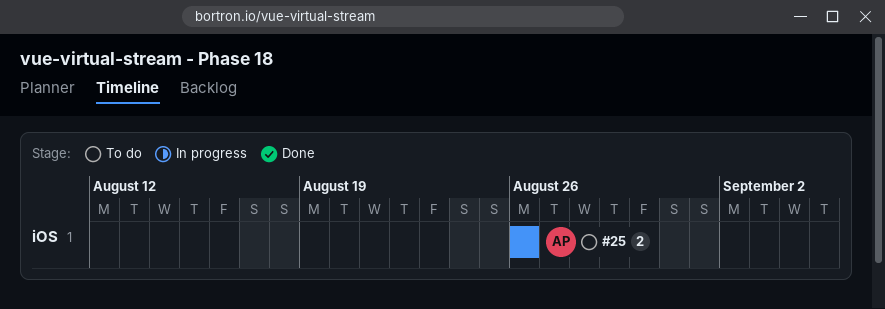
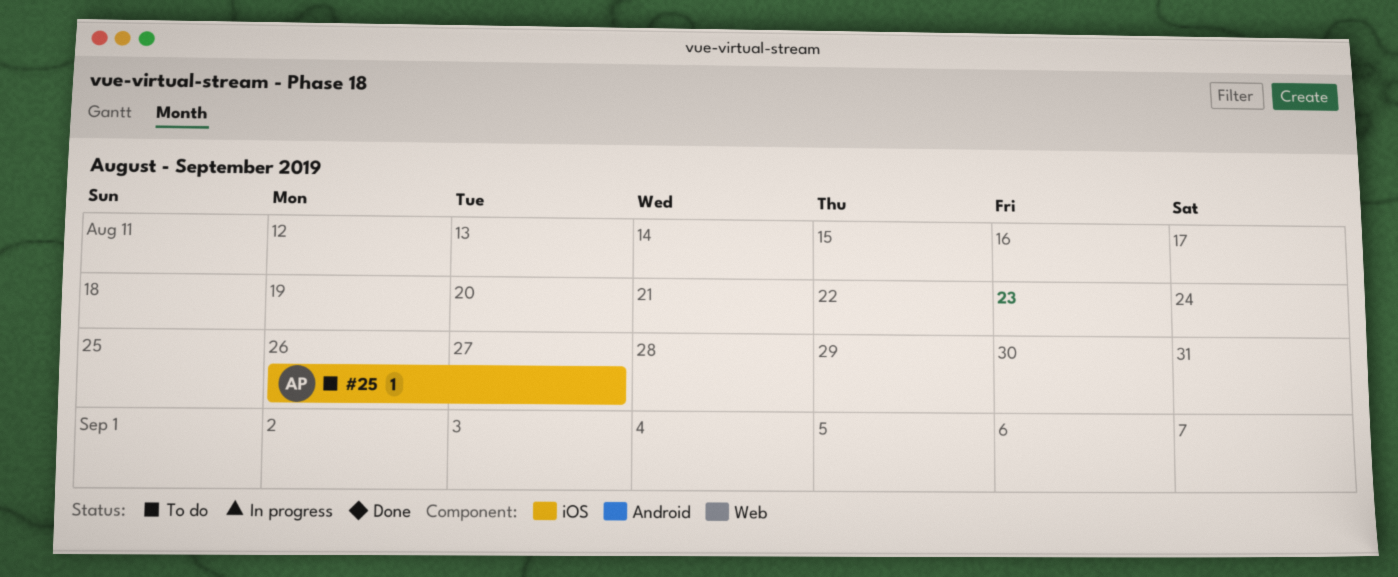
#25, estimate: 2 -> 1
#25, due: Aug 26 -> Aug 27

